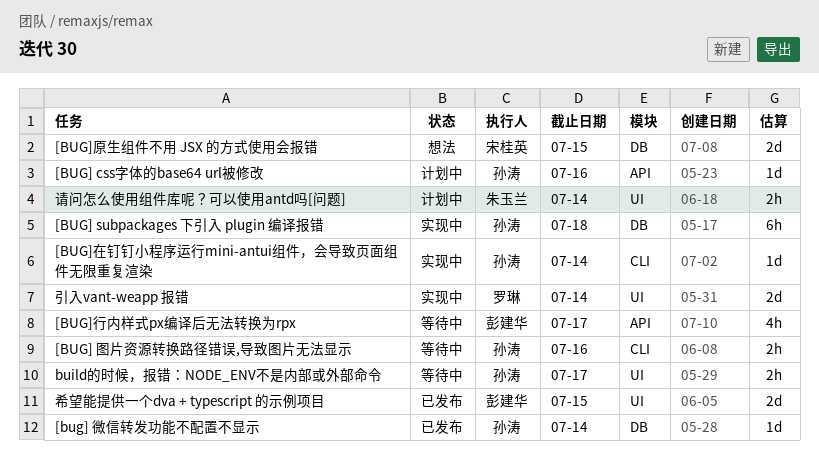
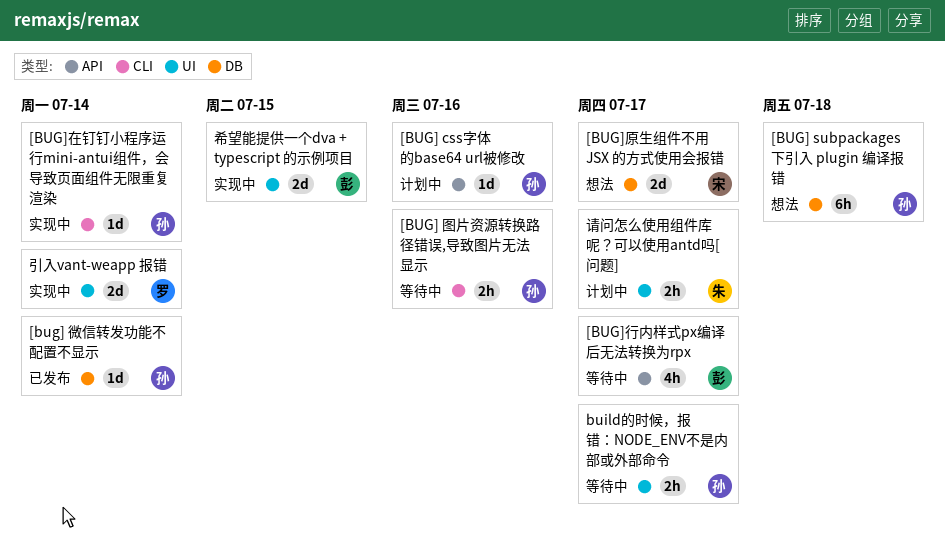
[BUG] subpackages 下引入 plugin 编译报错, status: 实现中 -> 想法
[BUG]原生组件不用 JSX 的方式使用会报错, due: Jul 15 -> Jul 17
希望能提供一个dva + typescript 的示例项目, status: 已发布 -> 实现中
请问怎么使用组件库呢？可以使用antd吗[问题], due: Jul 14 -> Jul 17

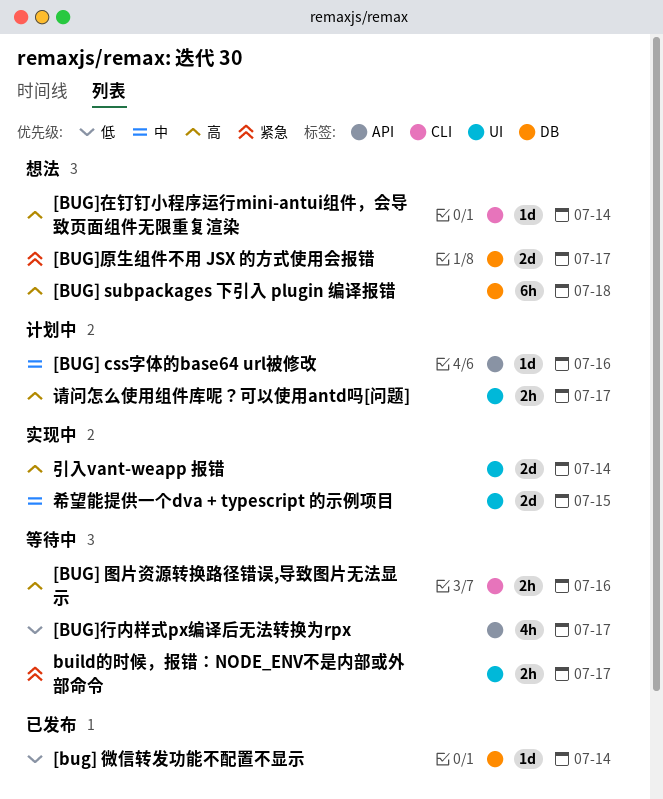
[BUG]在钉钉小程序运行mini-antui组件，会导致页面组件无限重复渲染, status: 实现中 -> 想法

